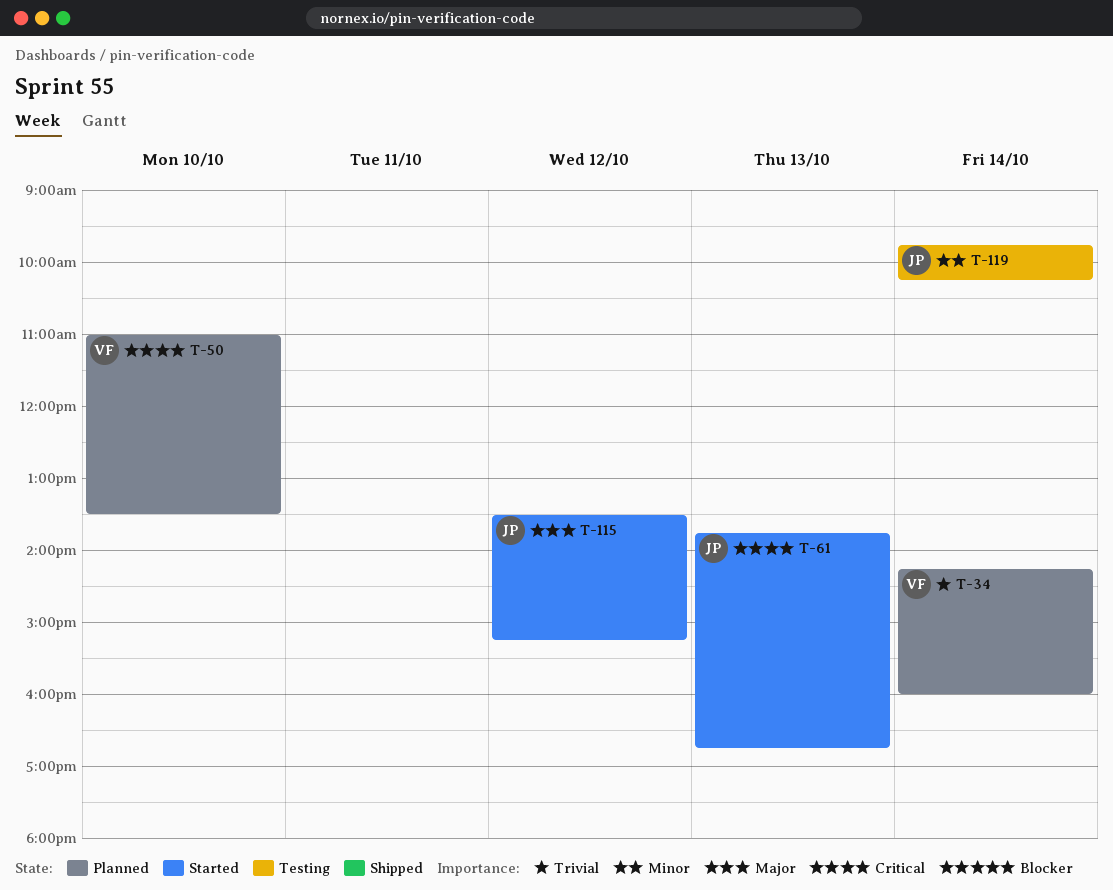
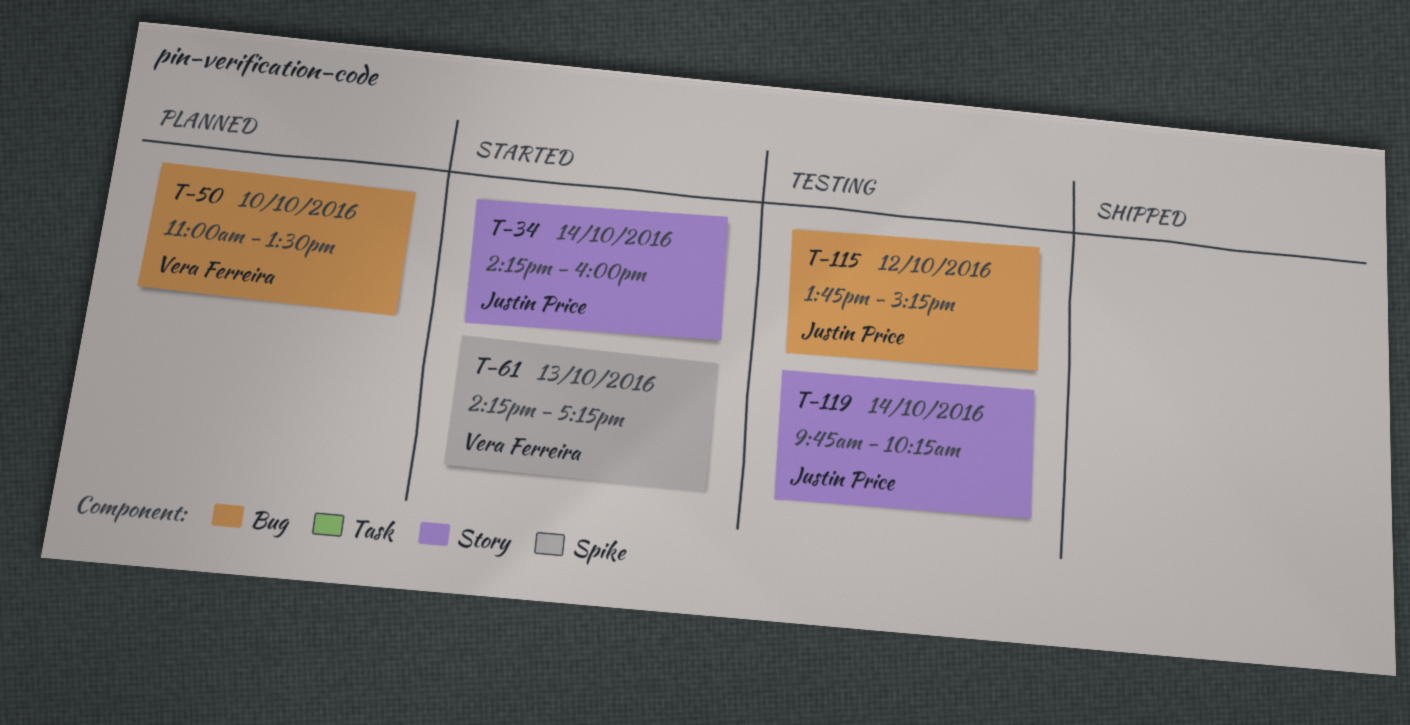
T-34, status: Planned -> Started
T-34, owner: Vera Ferreira -> Justin Price
T-61, owner: Justin Price -> Vera Ferreira
T-61, begins: 13:45 -> 14:15
T-61, ends: 16:45 -> 17:15
T-115, status: Started -> Testing
T-115, begins: 13:30 -> 13:45

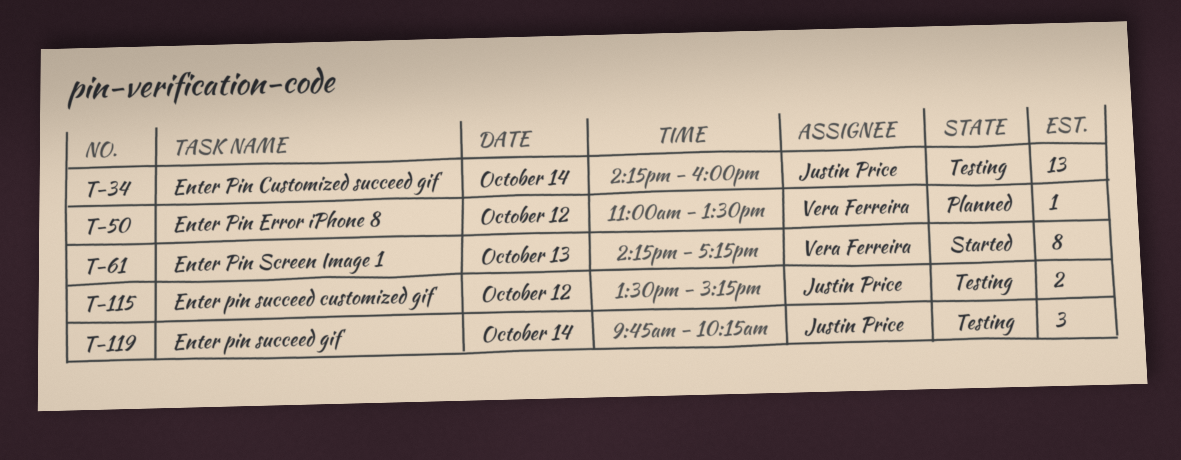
T-34, status: Started -> Testing
T-50, day: Oct 10 -> Oct 12
T-115, begins: 13:45 -> 13:30

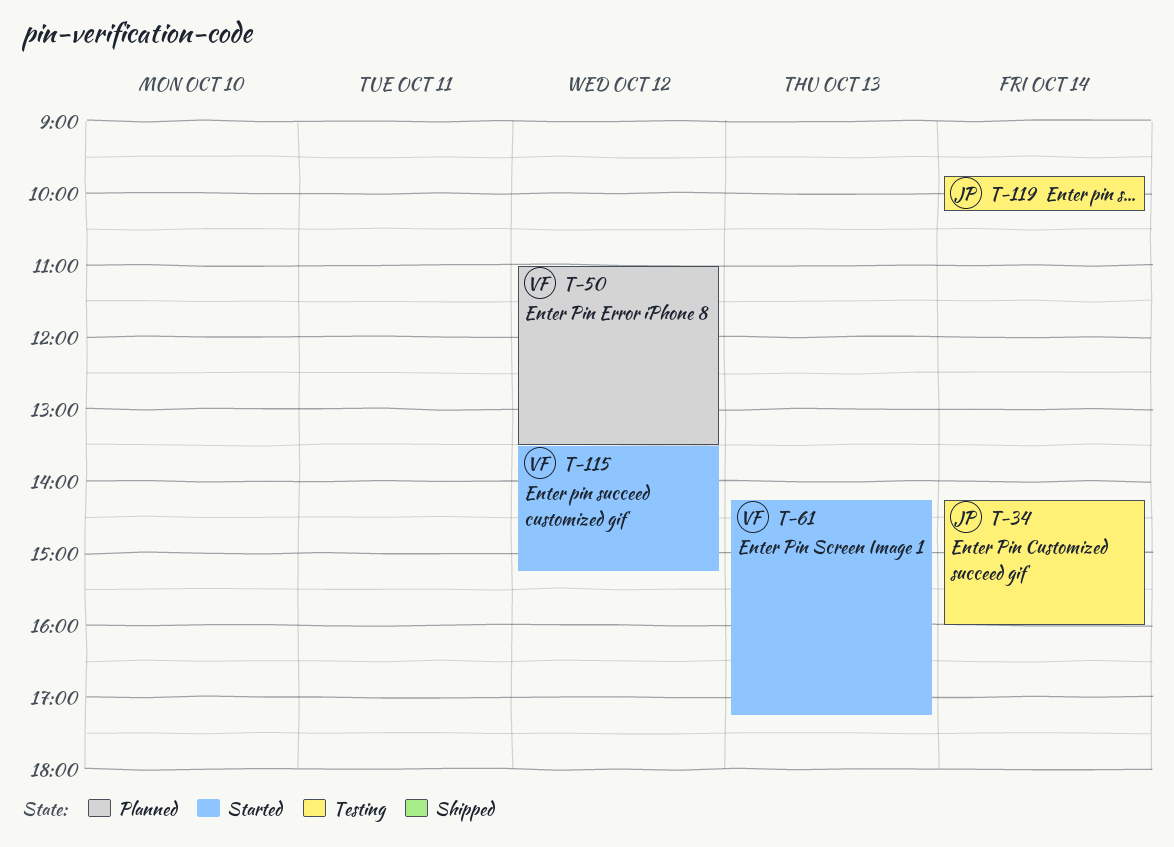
T-115, status: Testing -> Started
T-115, owner: Justin Price -> Vera Ferreira

